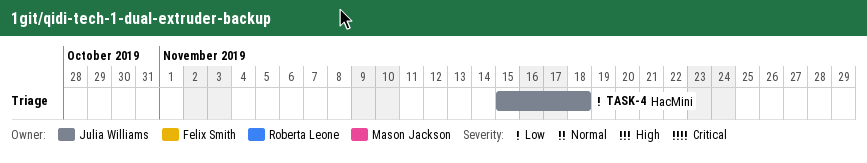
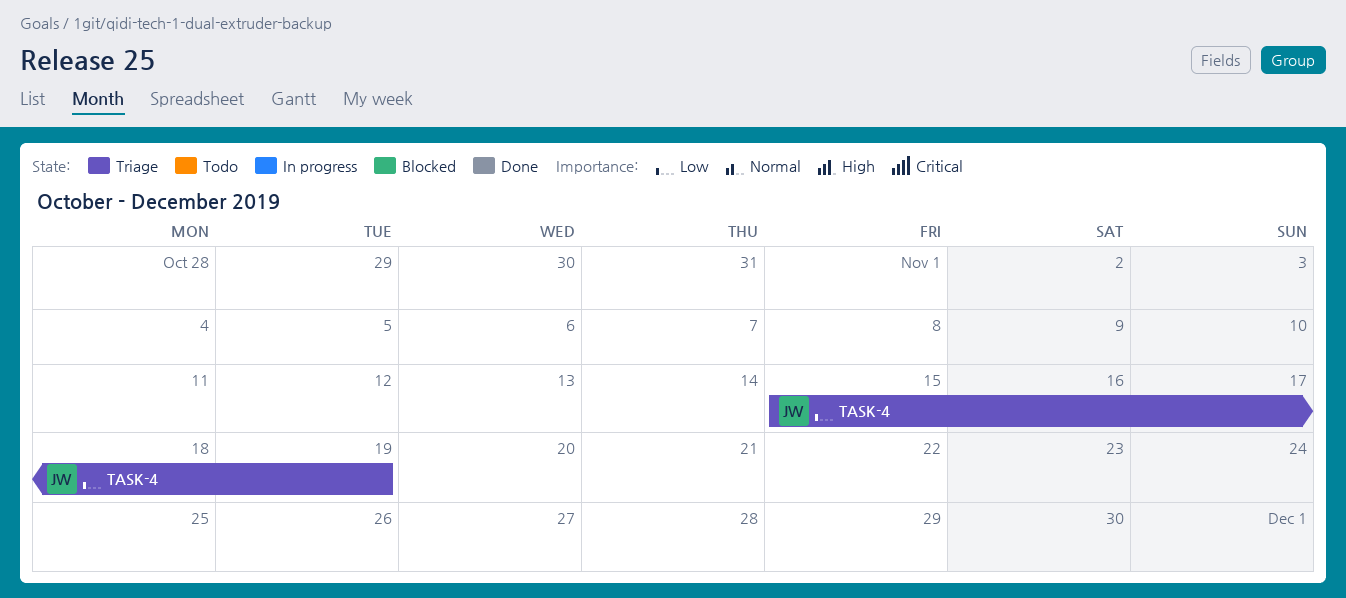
TASK-4, due: Nov 18 -> Nov 19

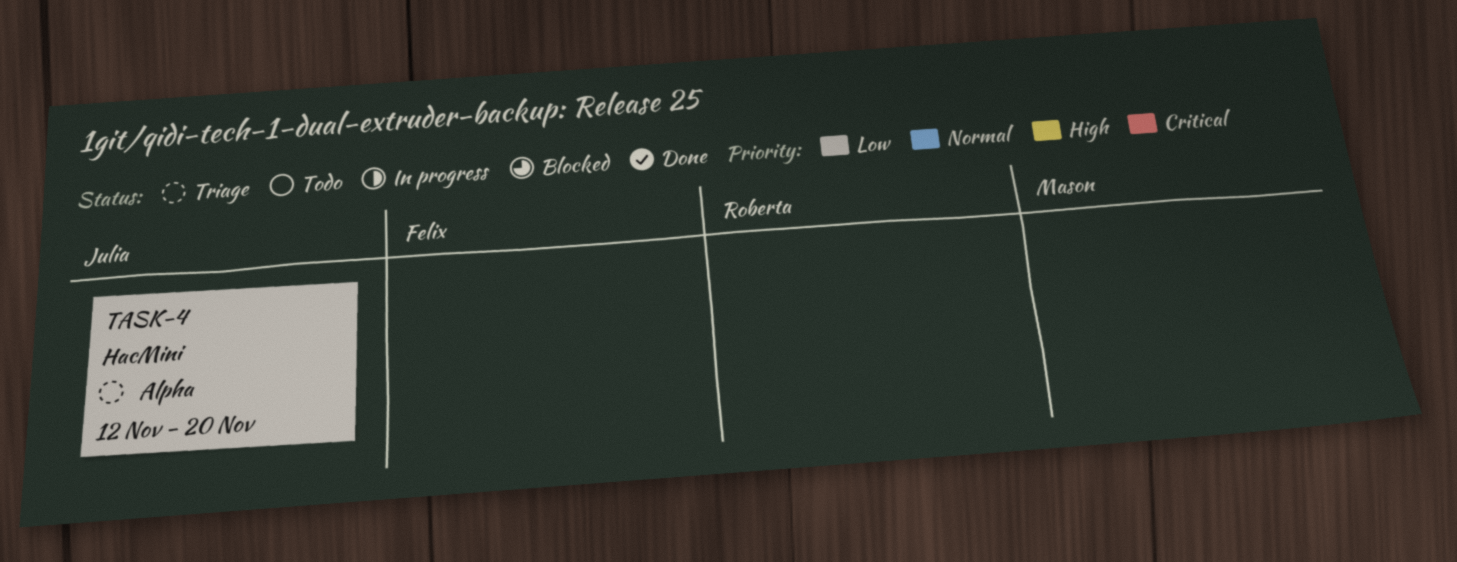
TASK-4, start: Nov 15 -> Nov 12
TASK-4, due: Nov 19 -> Nov 20

